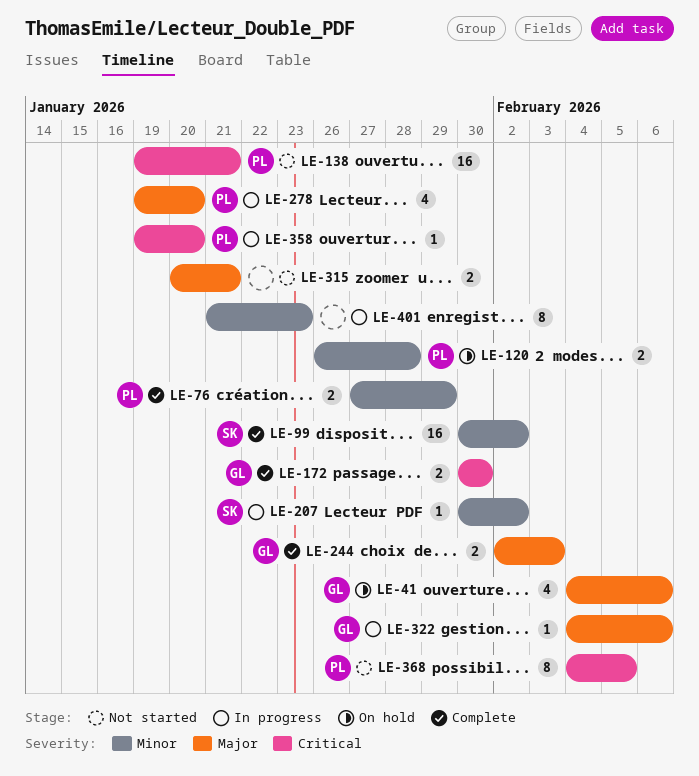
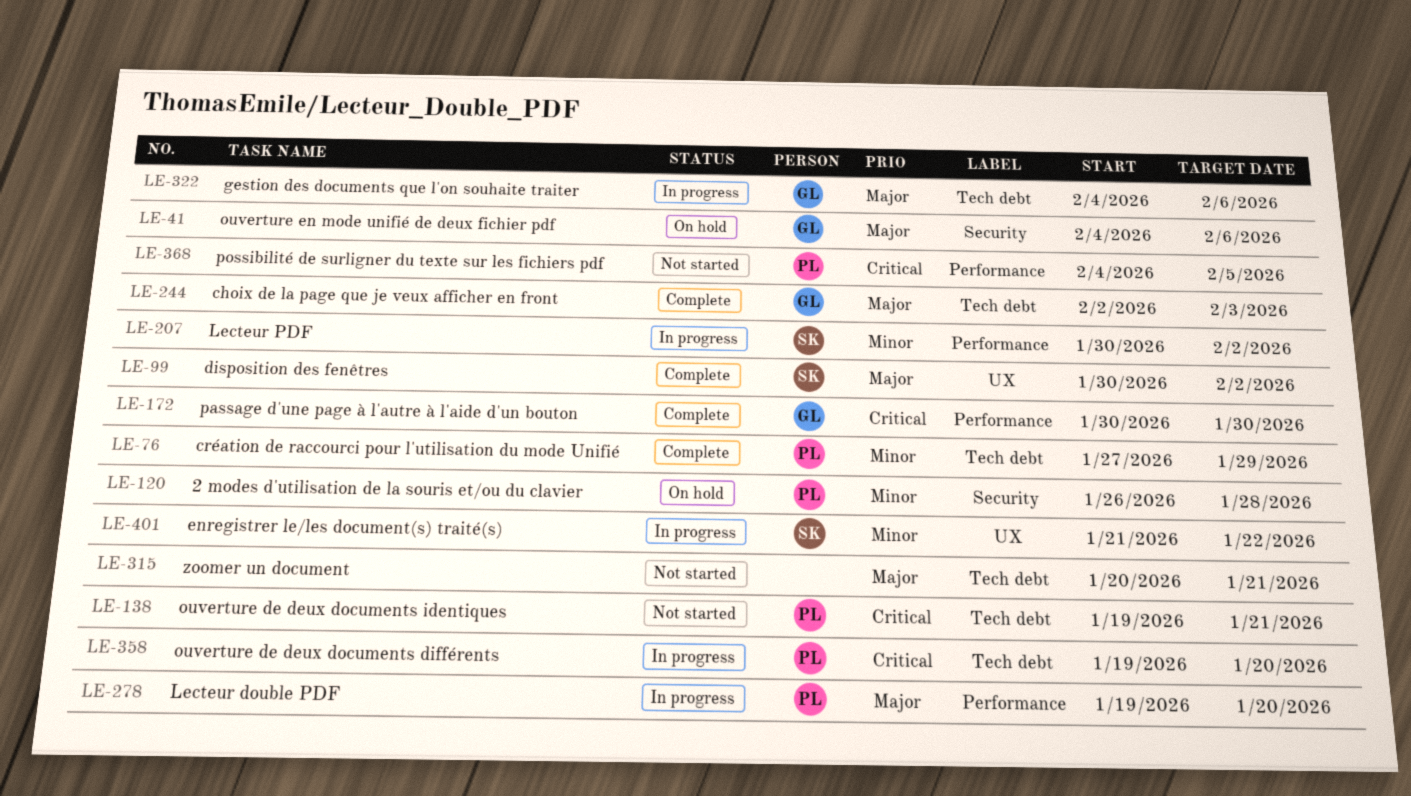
LE-99, priority: Minor -> Major
LE-401, owner: none -> SK
LE-401, due: Jan 23 -> Jan 22

